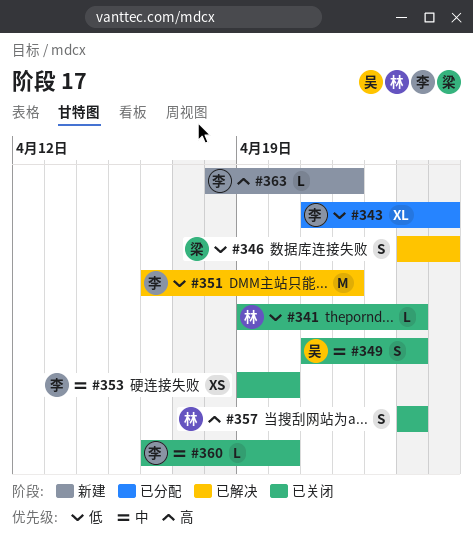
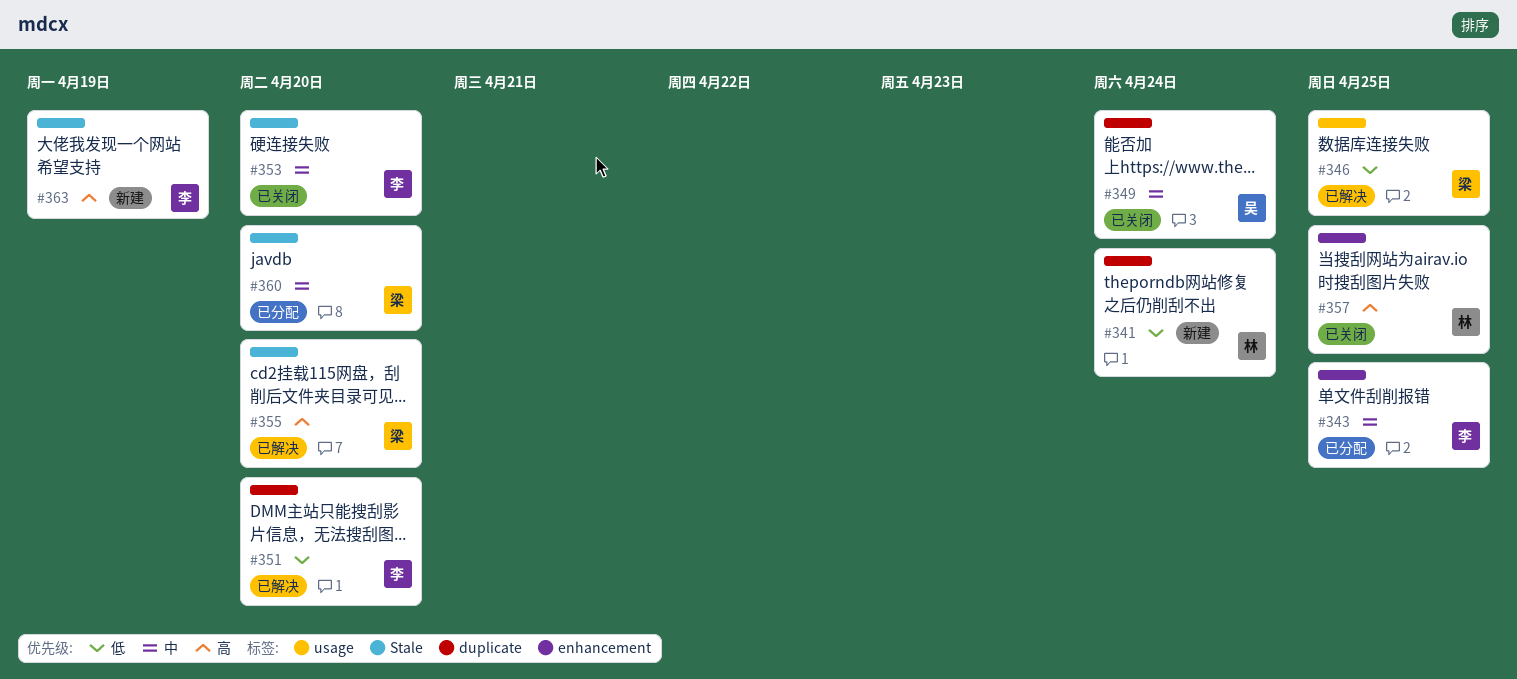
#341, status: 已关闭 -> 新建
#343, priority: 低 -> 中
#351, due: Apr 22 -> Apr 20
#355: none -> present
#357, due: Apr 24 -> Apr 25
#360, status: 已关闭 -> 已分配
#360, owner: 李 -> 梁
#363, due: Apr 22 -> Apr 19

